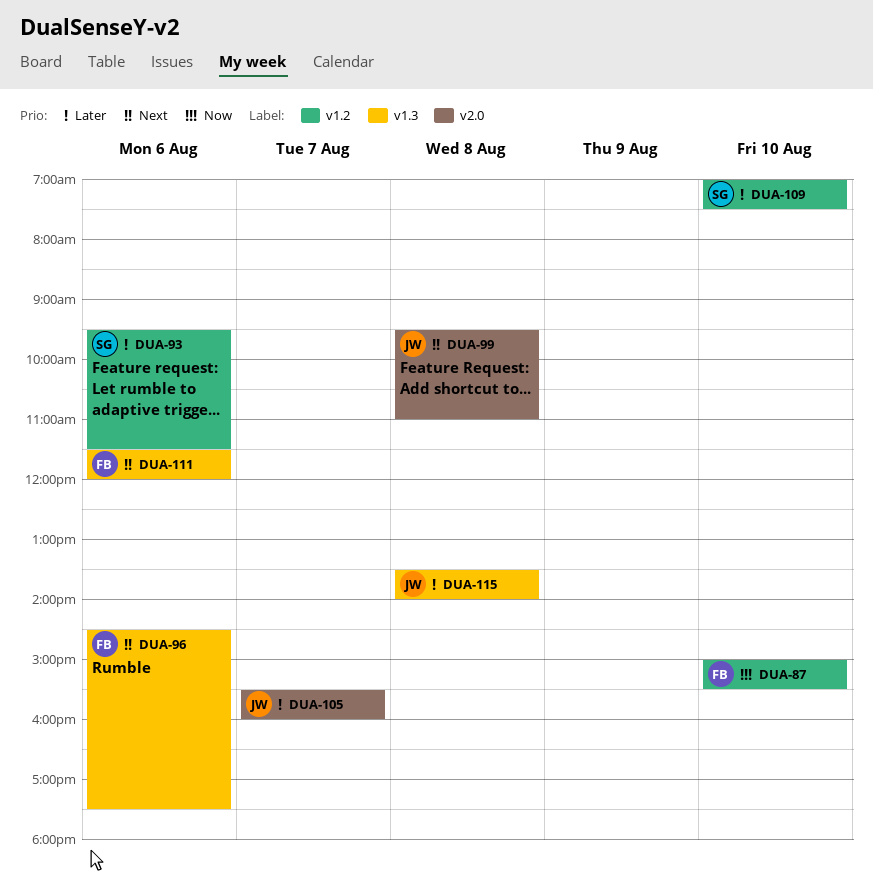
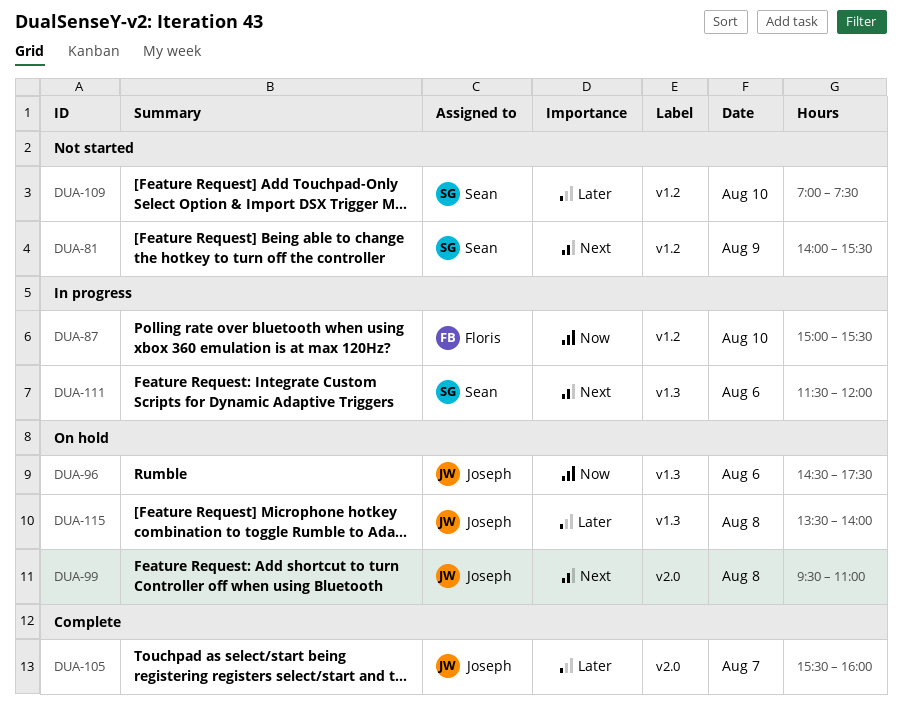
DUA-81: none -> present
DUA-93: present -> none
DUA-96, owner: Floris -> Joseph
DUA-96, priority: Next -> Now
DUA-111, owner: Floris -> Sean

